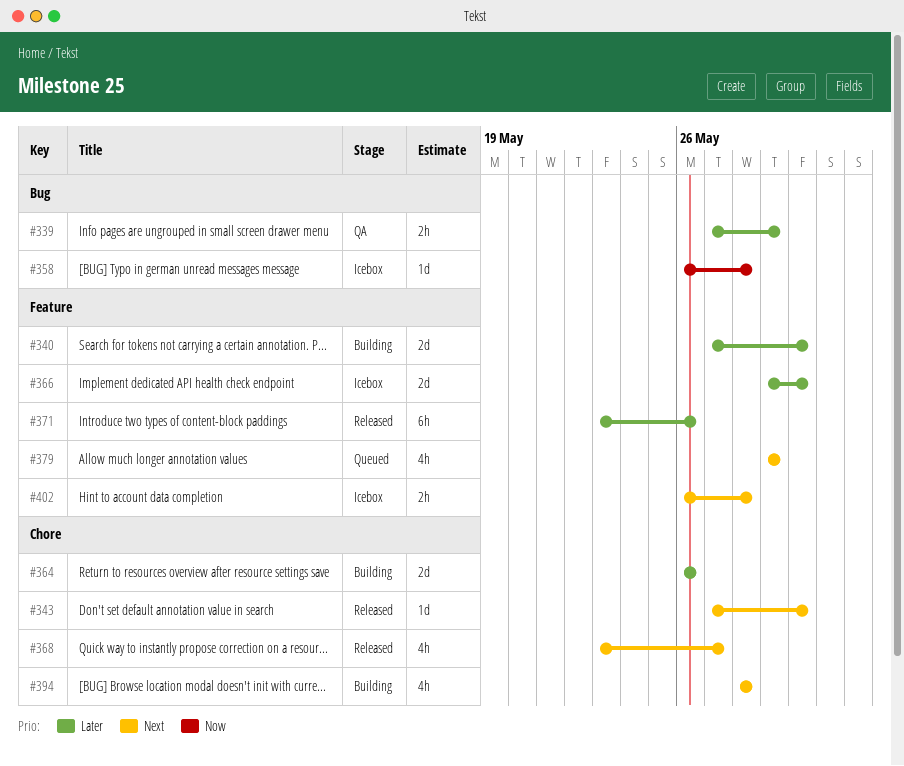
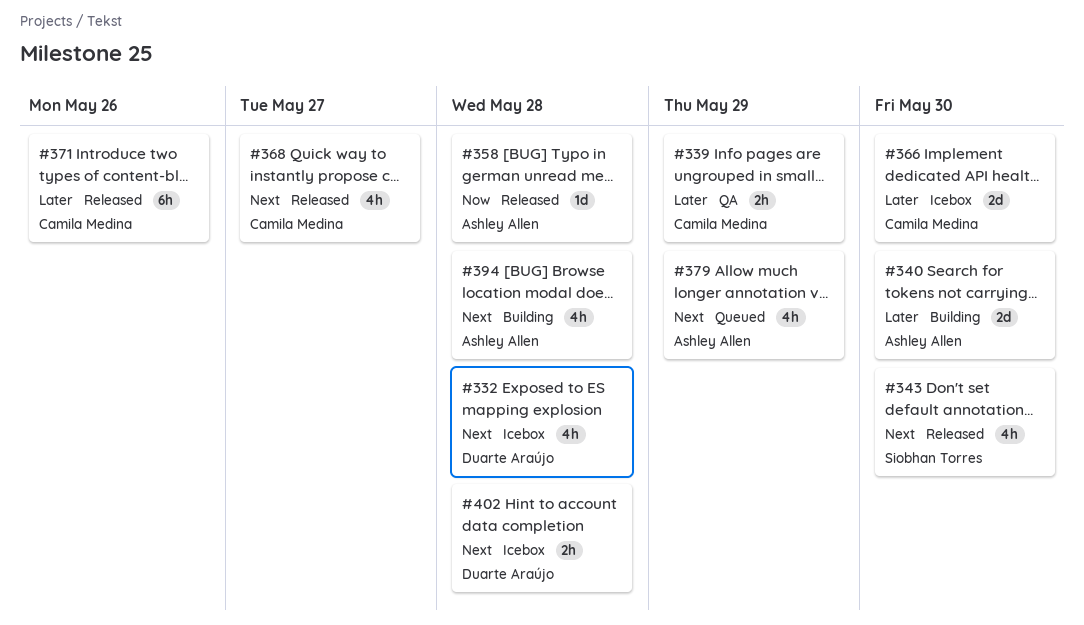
#332: none -> present
#343, estimate: 1d -> 4h
#358, status: Icebox -> Released
#364: present -> none

